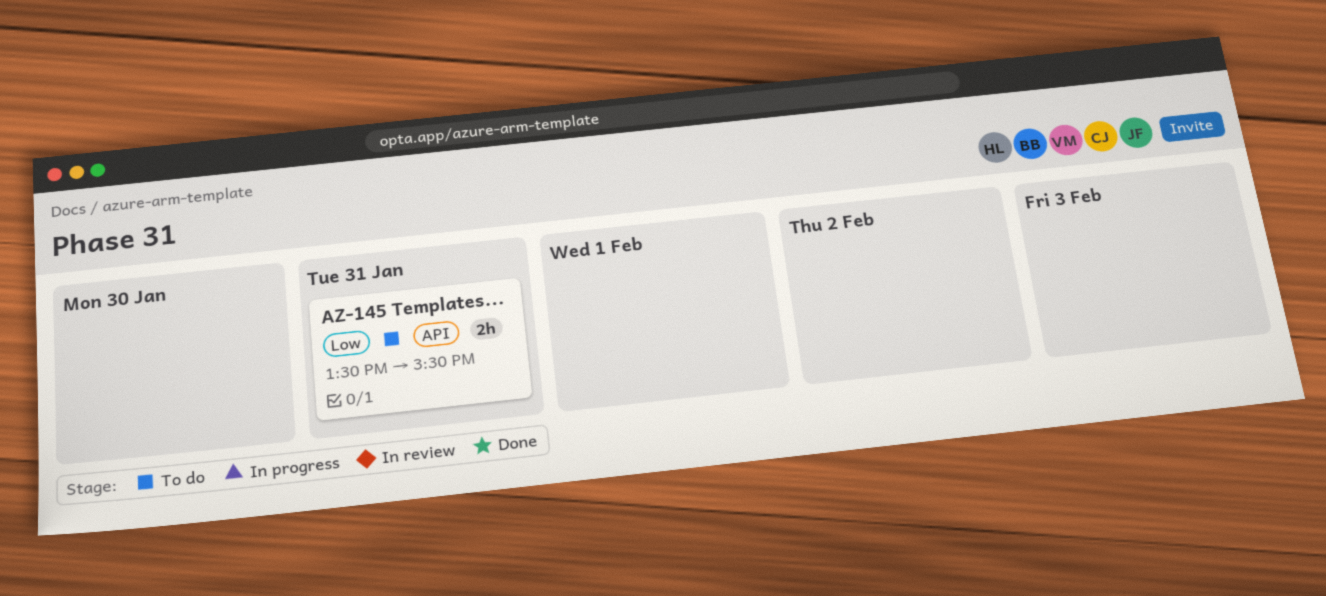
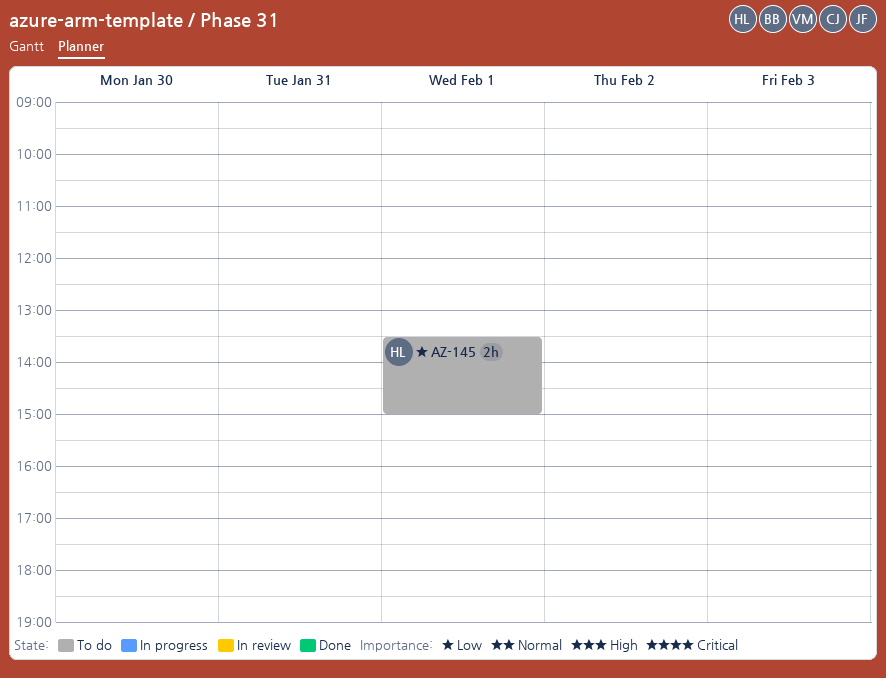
AZ-145, day: Jan 31 -> Feb 1
AZ-145, ends: 15:30 -> 15:00

